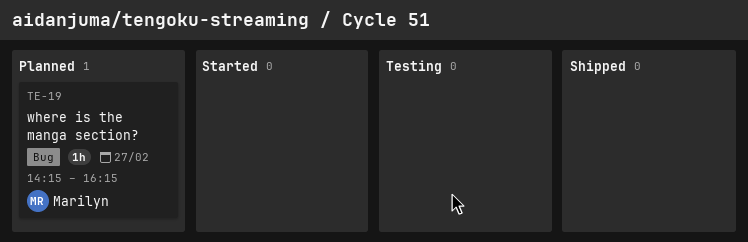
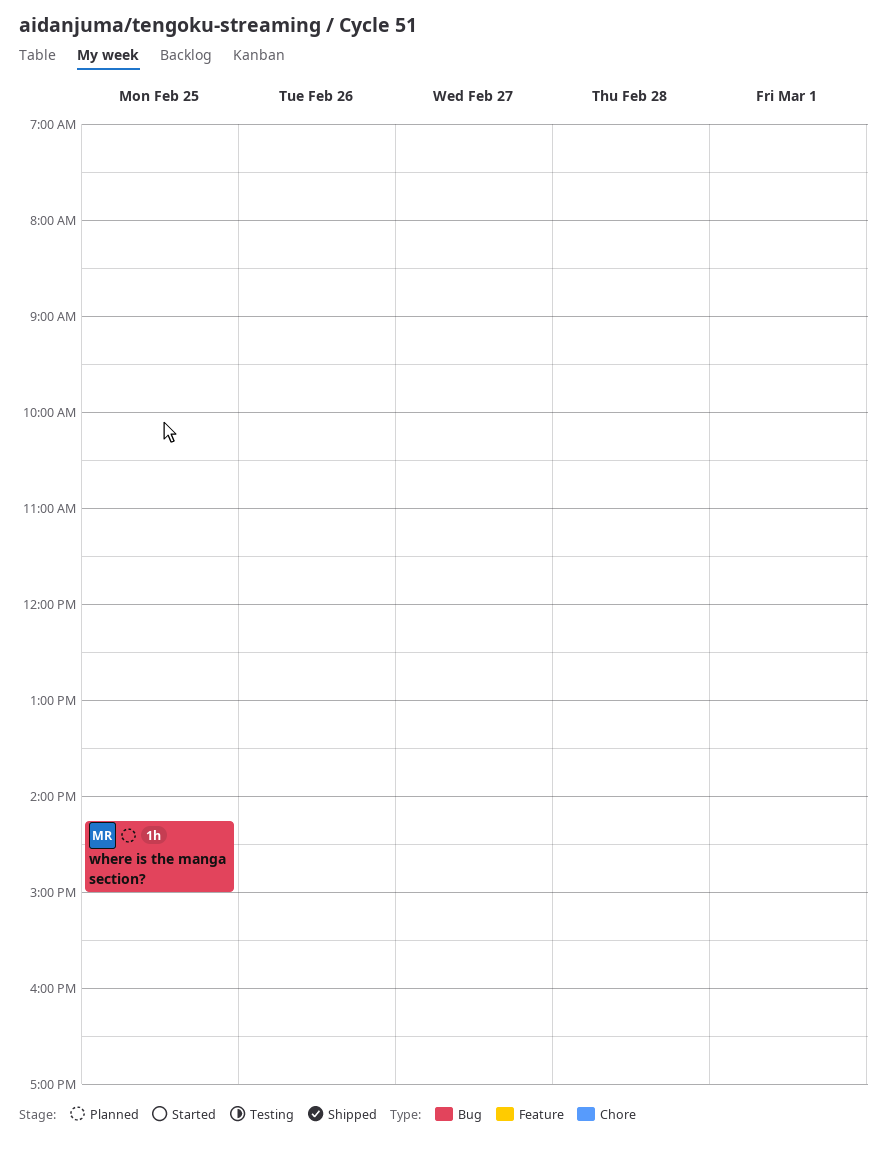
where is the manga section?, day: Feb 27 -> Feb 25
where is the manga section?, ends: 16:15 -> 15:00

